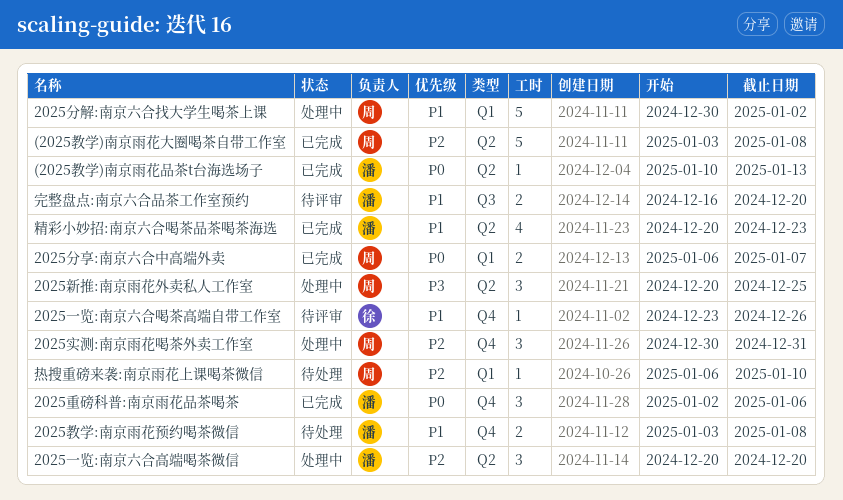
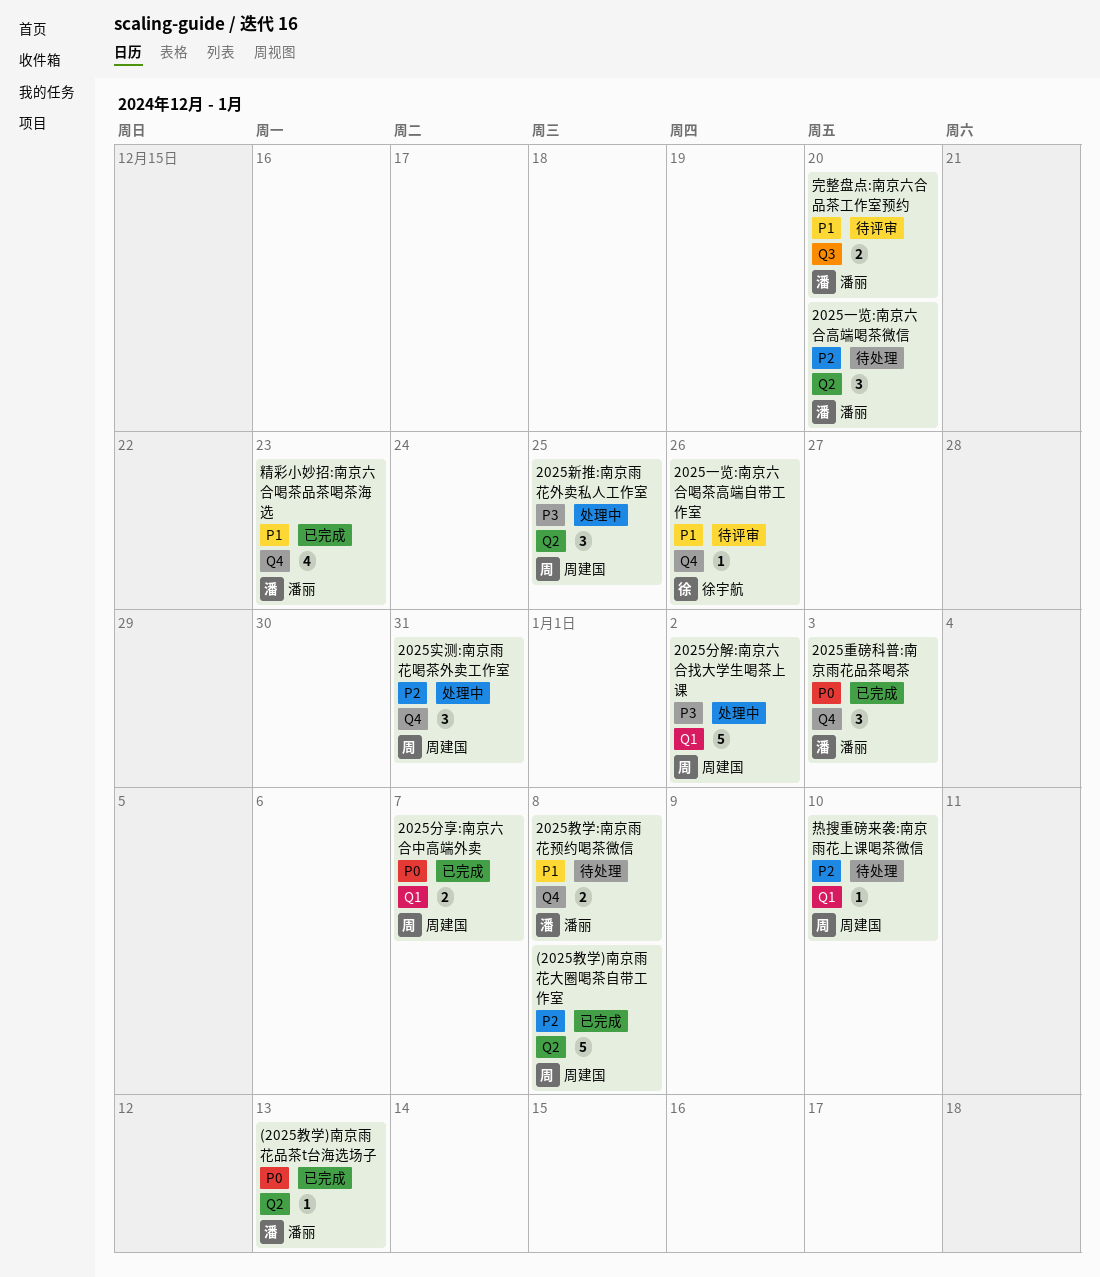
2025一览:南京六合高端喝茶微信, status: 处理中 -> 待处理
2025分解:南京六合找大学生喝茶上课, priority: P1 -> P3
2025重磅科普:南京雨花品茶喝茶, due: Jan 6 -> Jan 3
精彩小妙招:南京六合喝茶品茶喝茶海选, label: Q2 -> Q4

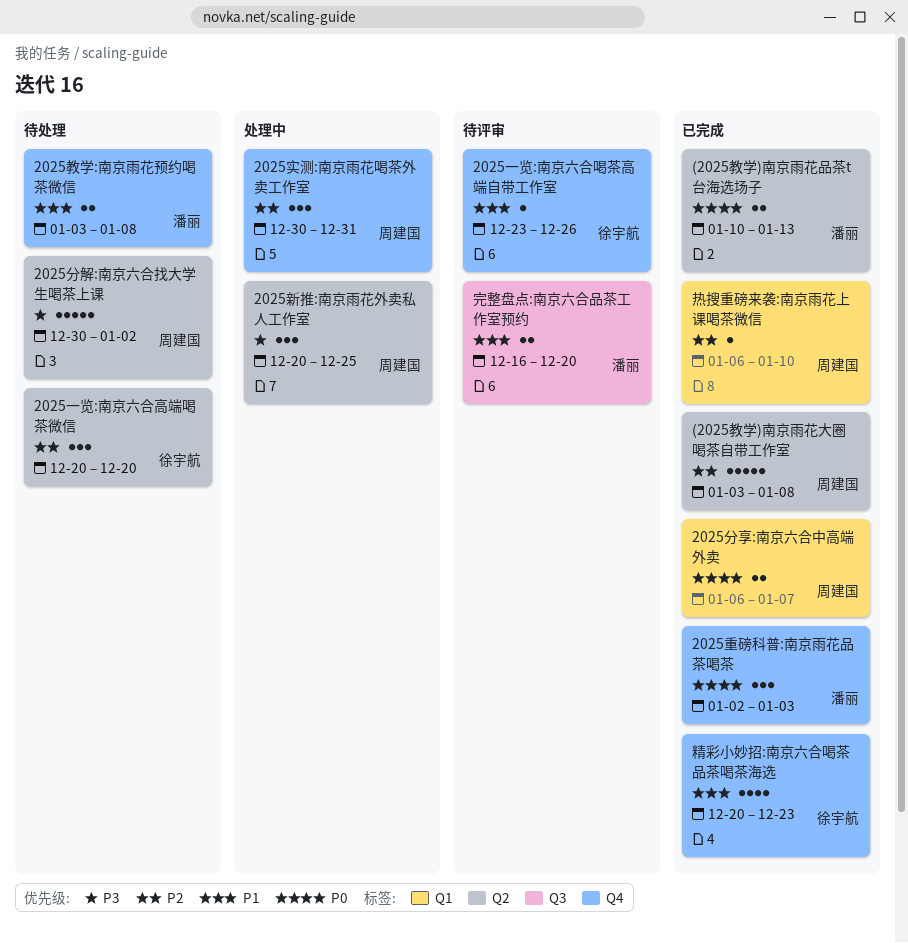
(2025教学)南京雨花品茶t台海选场子, estimate: 1 -> 2
2025一览:南京六合高端喝茶微信, owner: 潘丽 -> 徐宇航
2025分解:南京六合找大学生喝茶上课, status: 处理中 -> 待处理
2025分解:南京六合找大学生喝茶上课, label: Q1 -> Q2
热搜重磅来袭:南京雨花上课喝茶微信, status: 待处理 -> 已完成
精彩小妙招:南京六合喝茶品茶喝茶海选, owner: 潘丽 -> 徐宇航

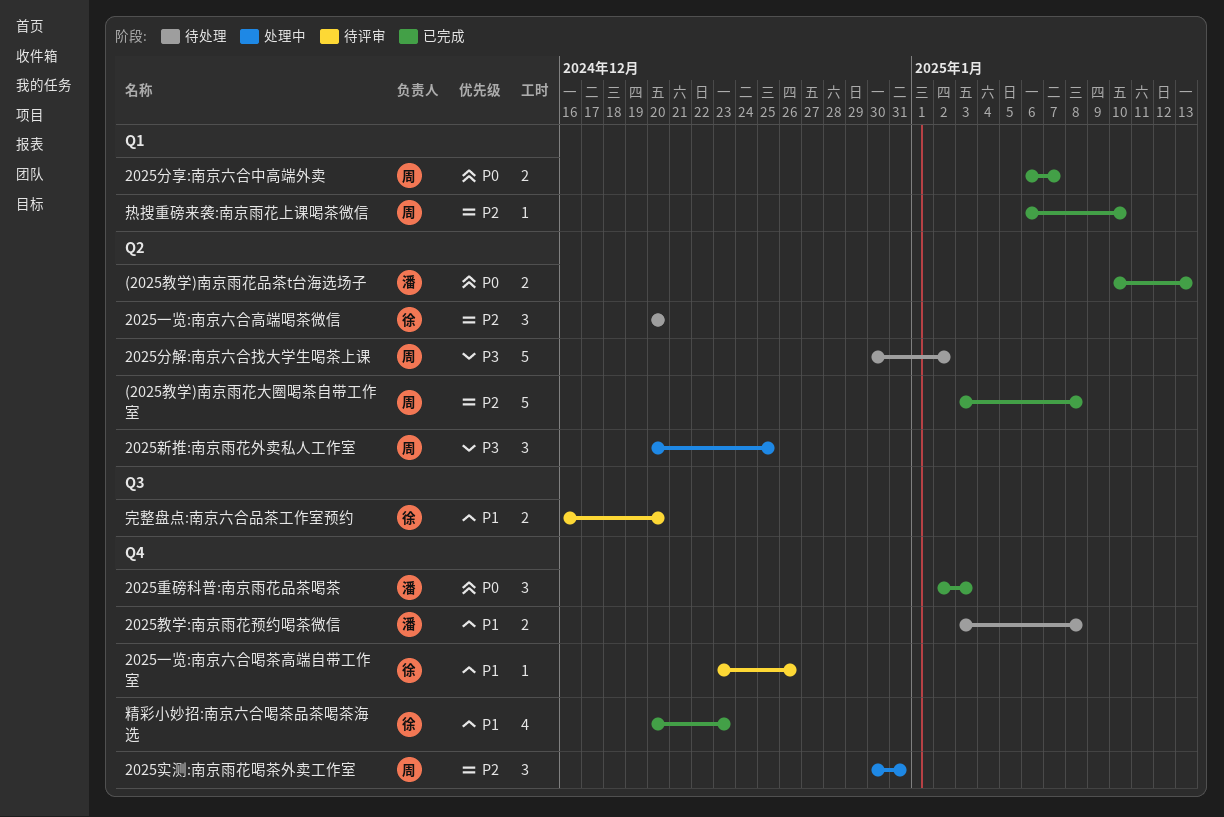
完整盘点:南京六合品茶工作室预约, owner: 潘丽 -> 徐宇航

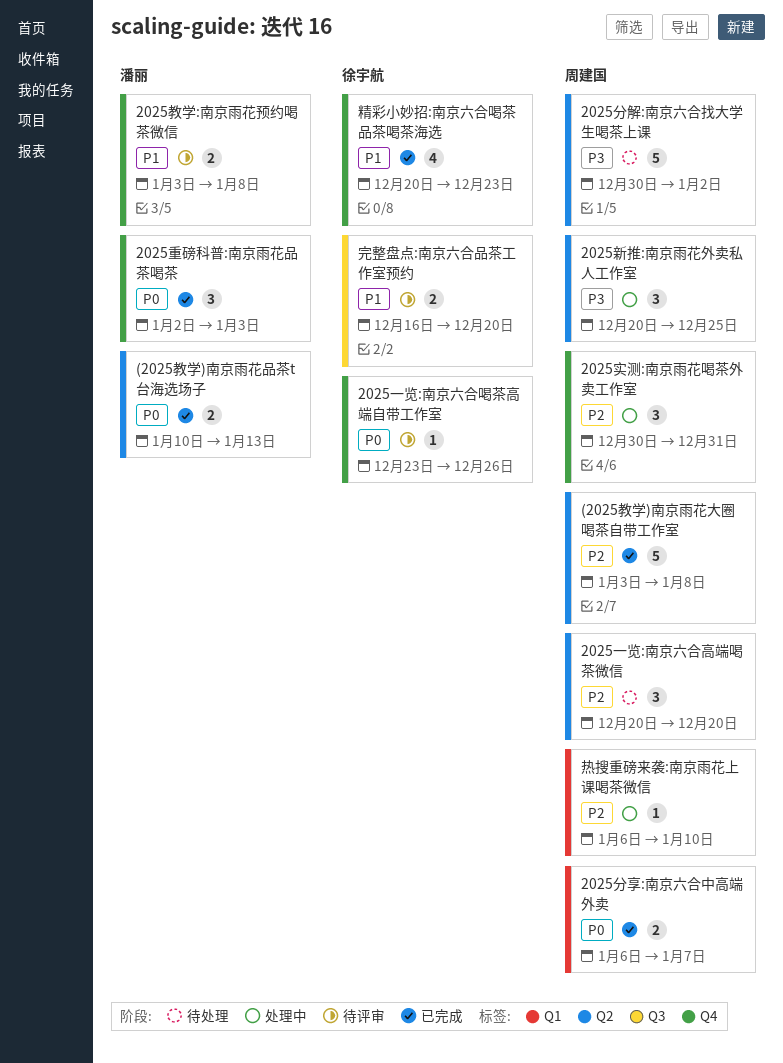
2025一览:南京六合喝茶高端自带工作室, priority: P1 -> P0
2025一览:南京六合高端喝茶微信, owner: 徐宇航 -> 周建国
2025教学:南京雨花预约喝茶微信, status: 待处理 -> 待评审
热搜重磅来袭:南京雨花上课喝茶微信, status: 已完成 -> 处理中

